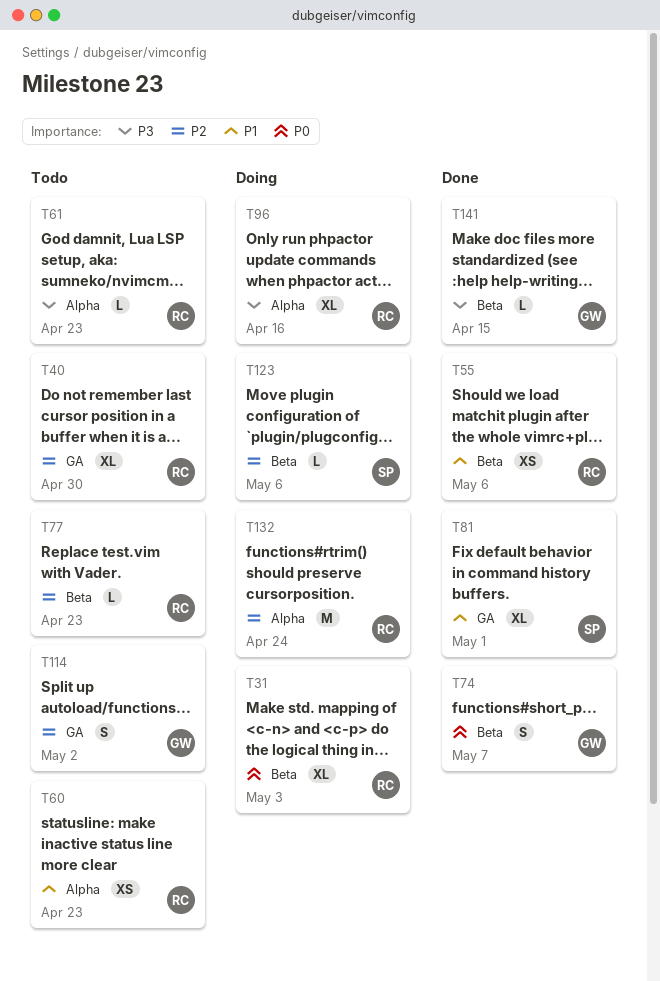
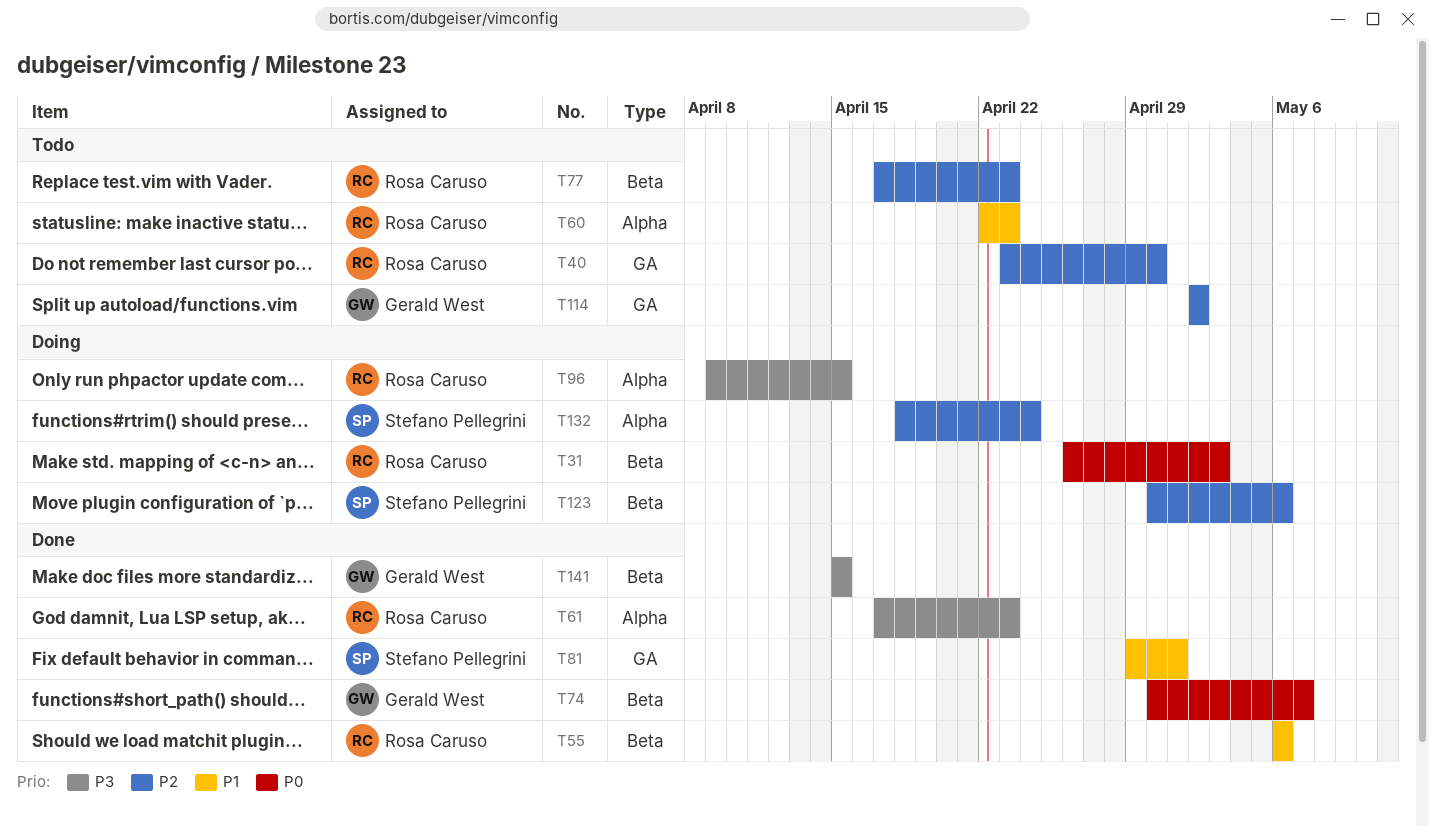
T61, status: Todo -> Done
T96, due: Apr 16 -> Apr 15
T132, owner: Rosa Caruso -> Stefano Pellegrini

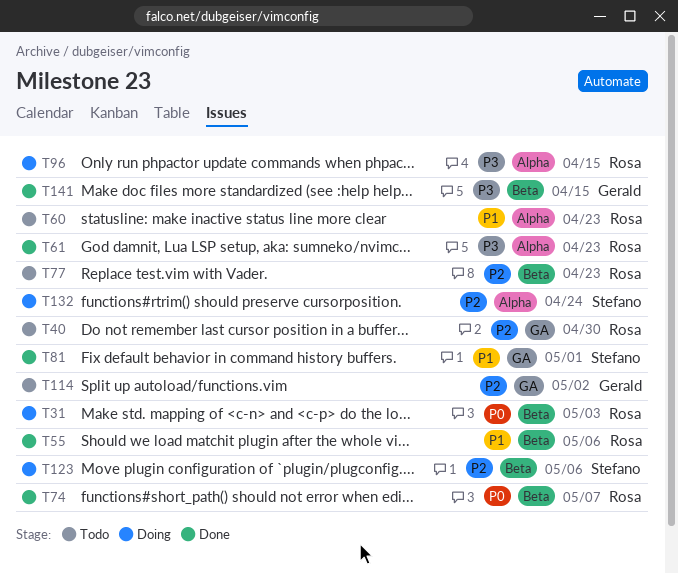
T74, owner: Gerald West -> Rosa Caruso

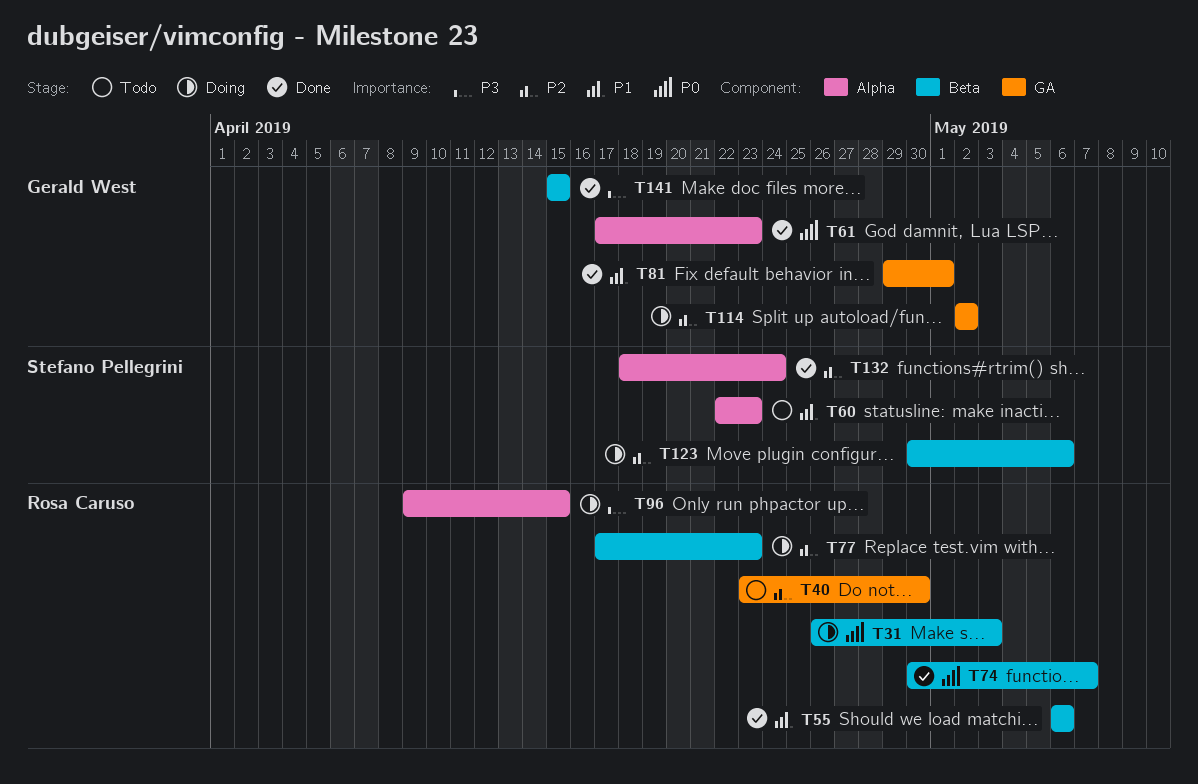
T60, owner: Rosa Caruso -> Stefano Pellegrini
T61, owner: Rosa Caruso -> Gerald West
T61, priority: P3 -> P0
T77, status: Todo -> Doing
T81, owner: Stefano Pellegrini -> Gerald West
T114, status: Todo -> Doing
T132, status: Doing -> Done

